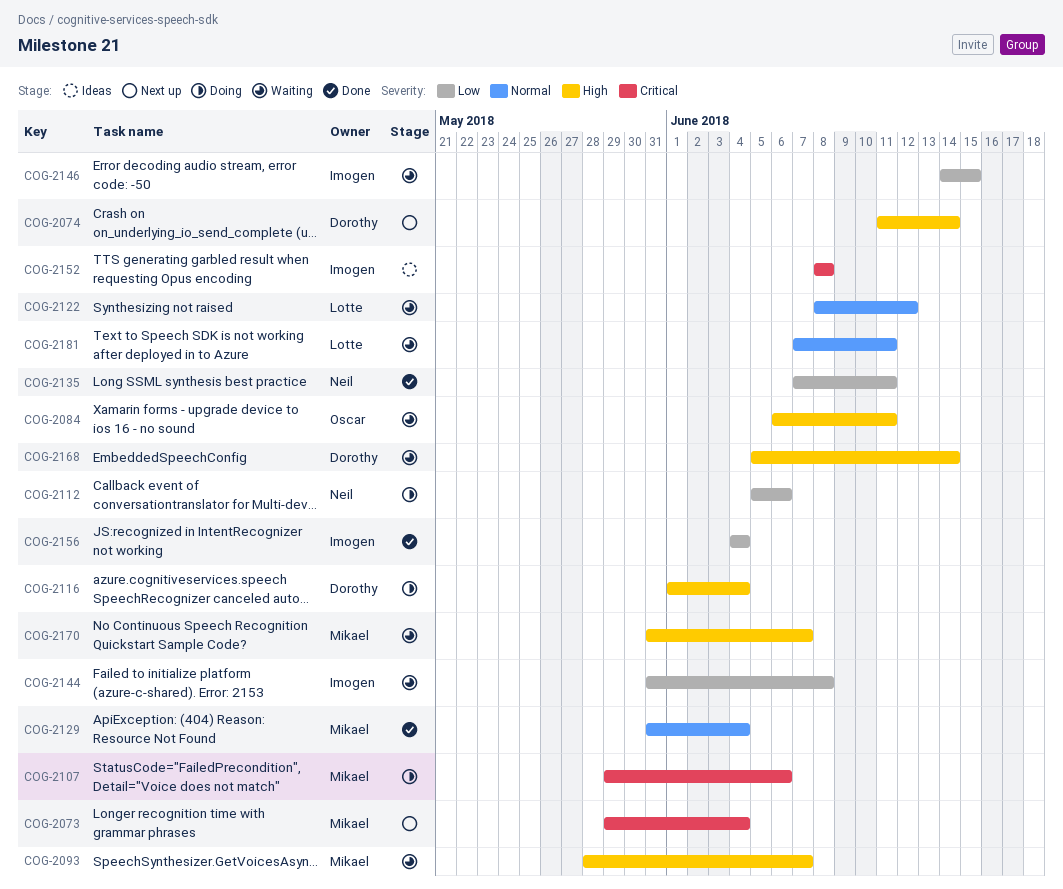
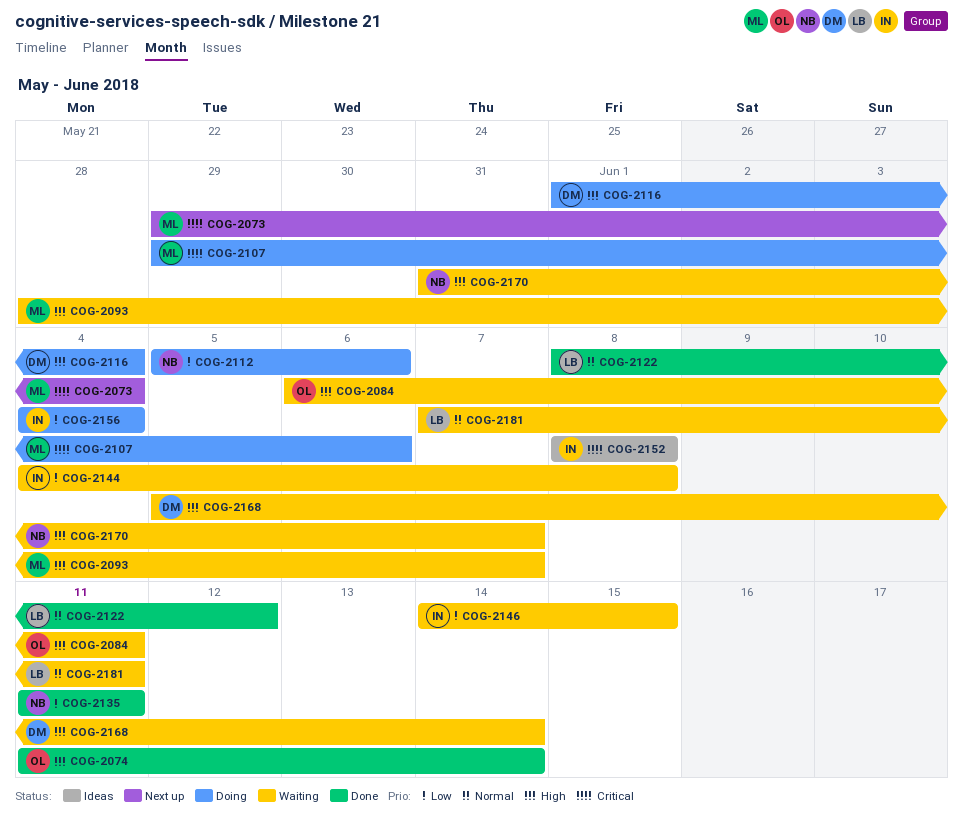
COG-2074, status: Next up -> Done
COG-2074, owner: Dorothy -> Oscar
COG-2122, status: Waiting -> Done
COG-2129: present -> none
COG-2135, start: Jun 7 -> Jun 11
COG-2144, start: May 31 -> Jun 4
COG-2156, status: Done -> Doing
COG-2170, owner: Mikael -> Neil

